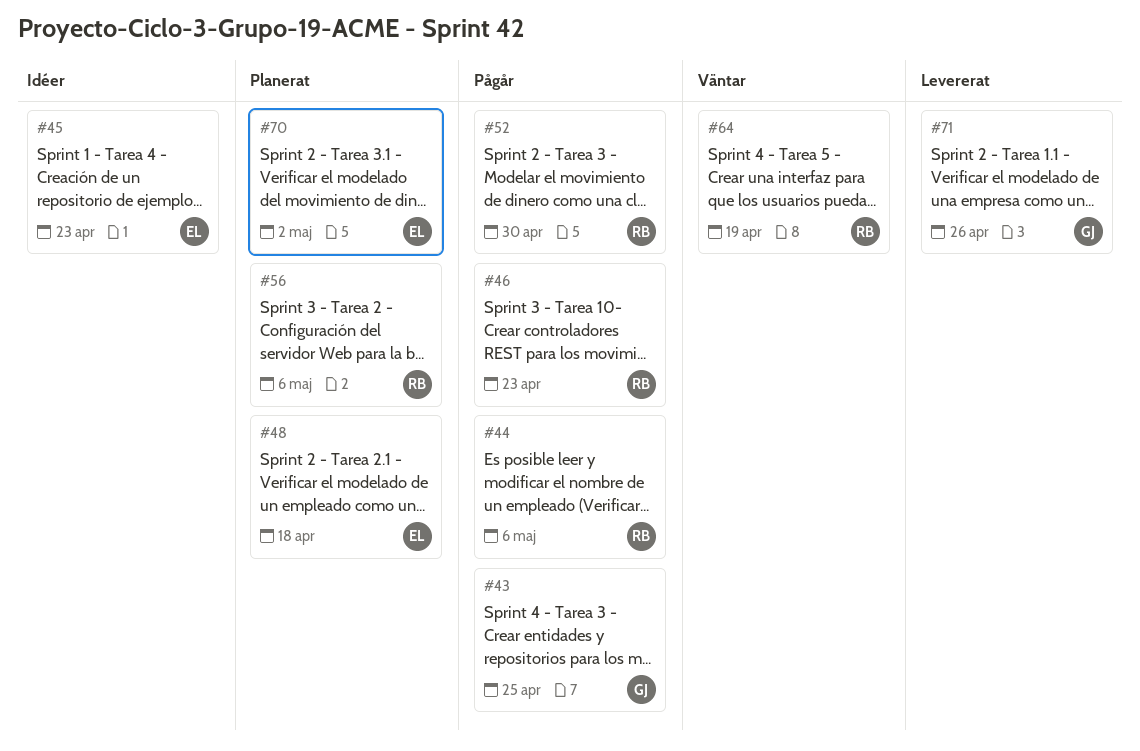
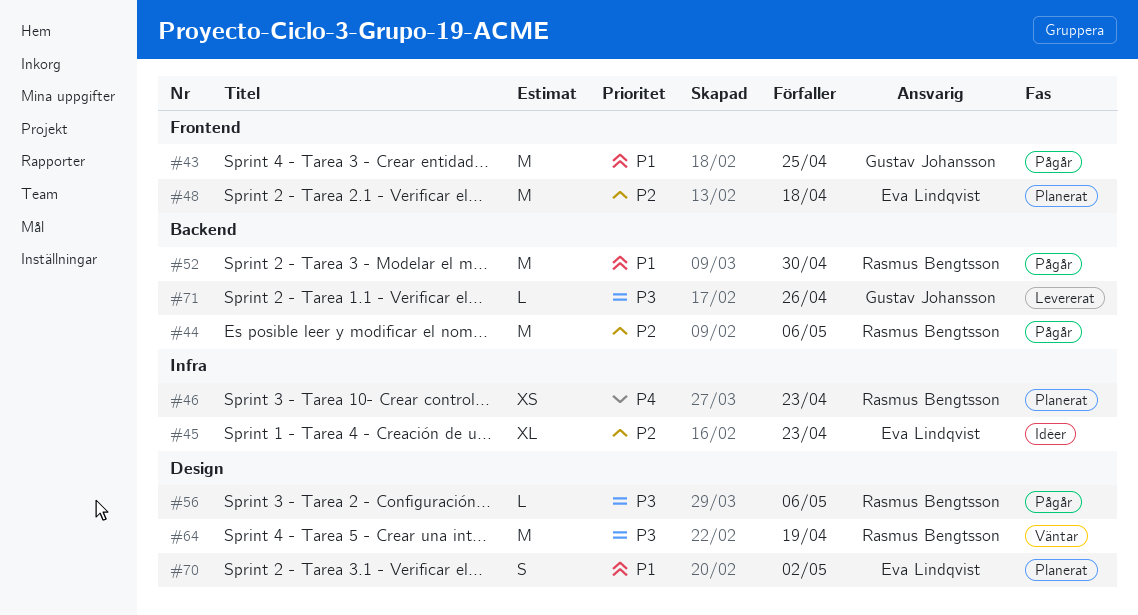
#46, status: Pågår -> Planerat
#56, status: Planerat -> Pågår

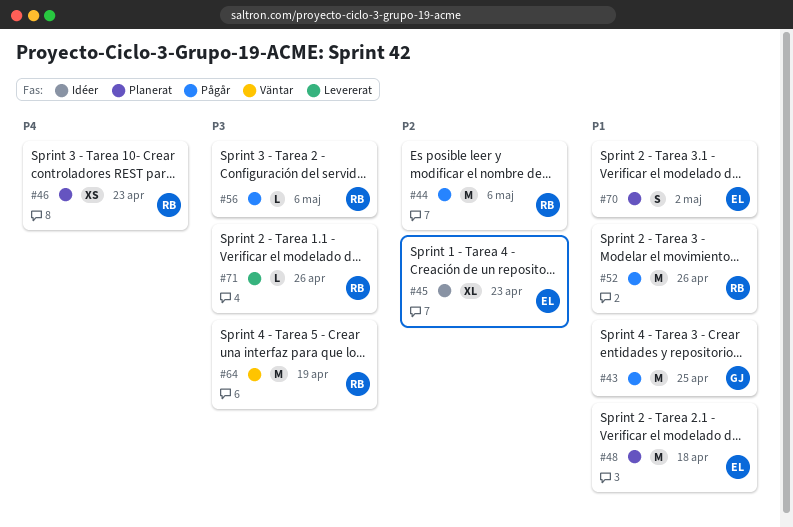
#48, priority: P2 -> P1
#52, due: Apr 30 -> Apr 26
#71, owner: Gustav Johansson -> Rasmus Bengtsson

